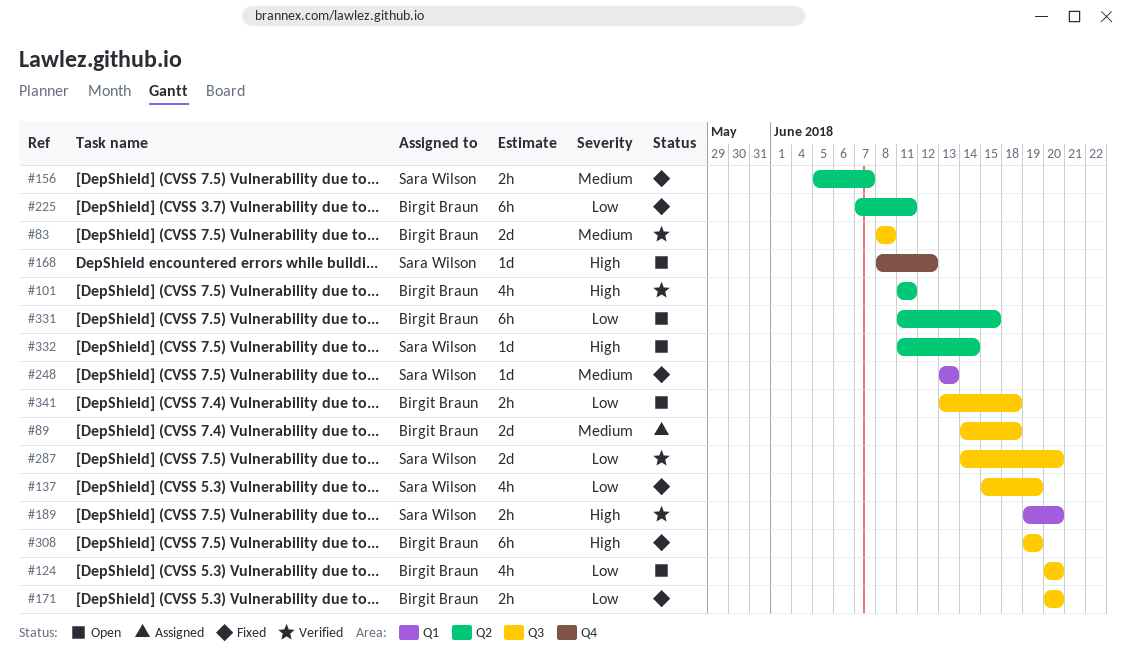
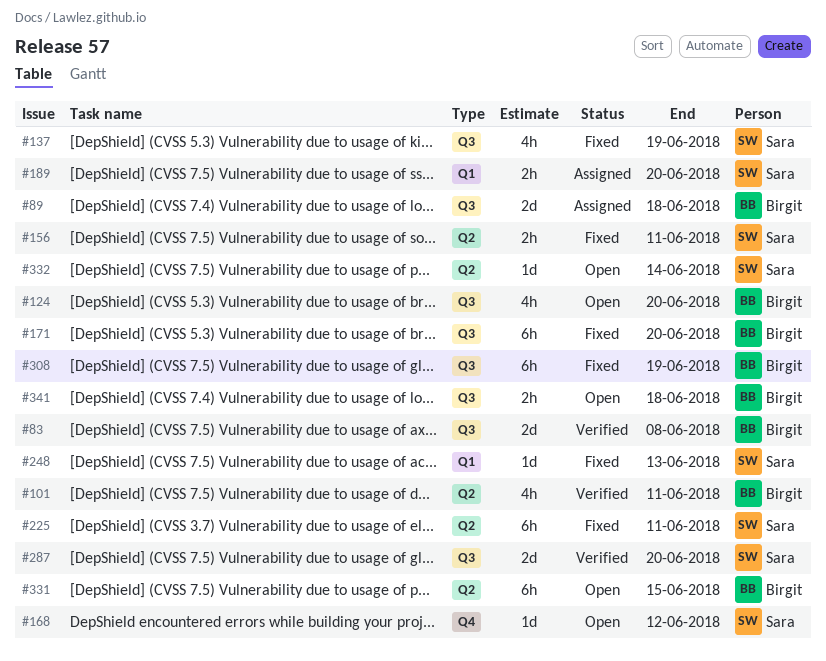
#156, due: Jun 7 -> Jun 11
#171, estimate: 2h -> 6h
#189, status: Verified -> Assigned
#225, owner: Birgit Braun -> Sara Wilson

